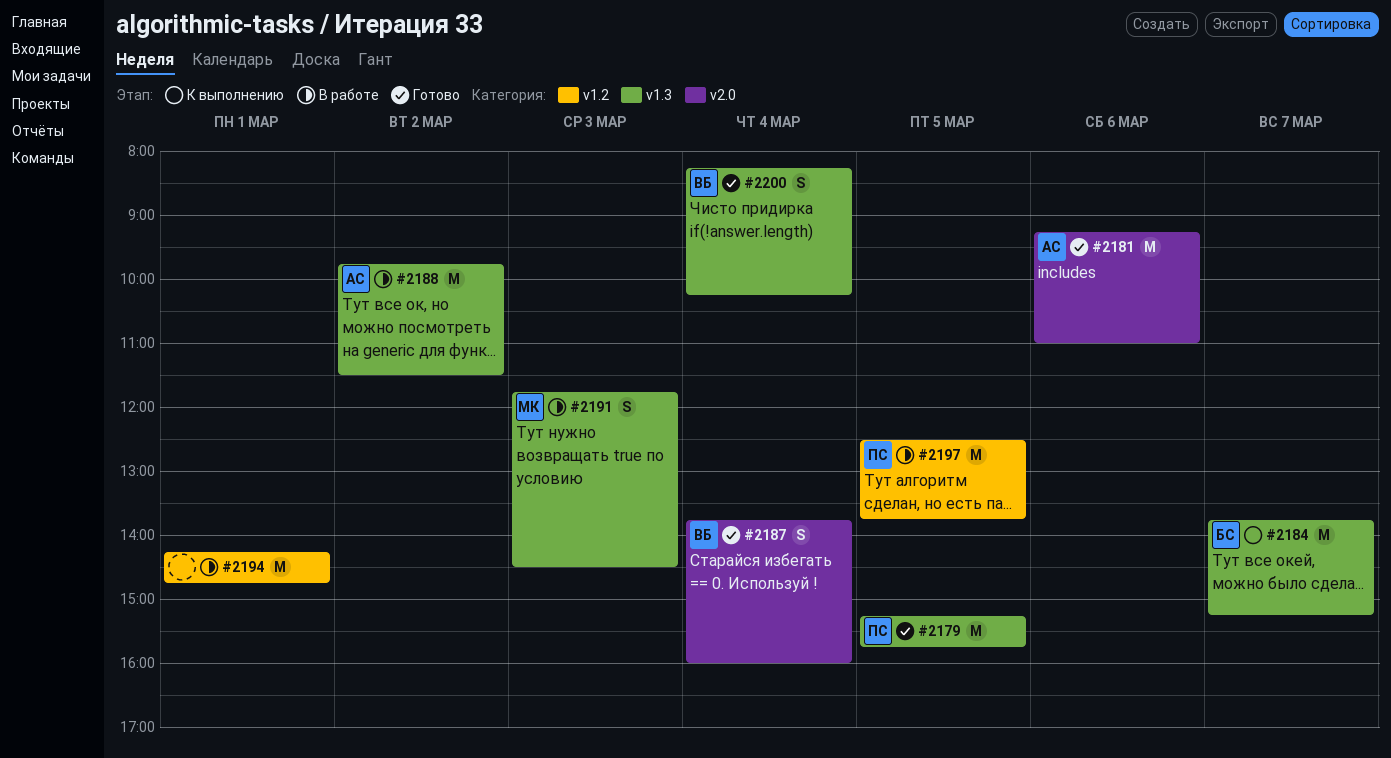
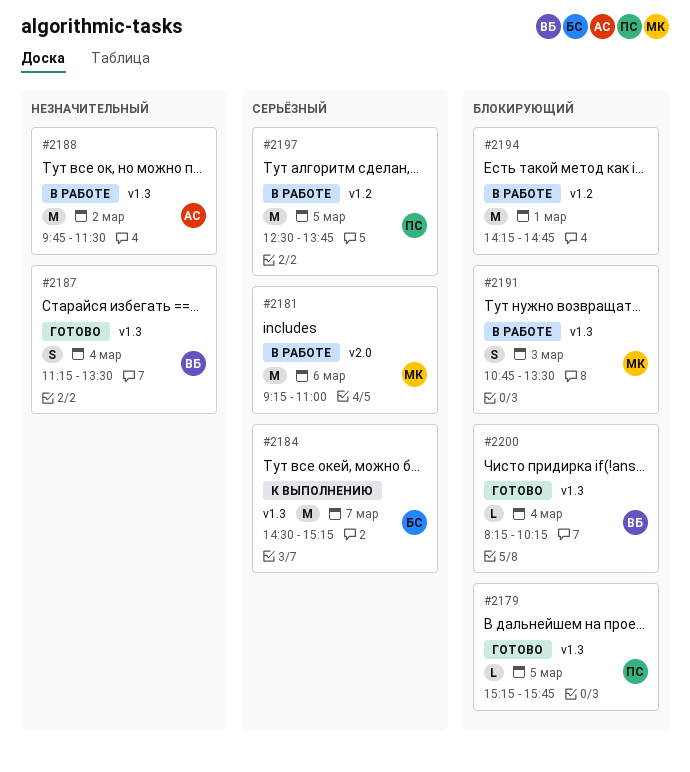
#2179, estimate: M -> L
#2181, status: Готово -> В работе
#2181, owner: АС -> МК
#2184, begins: 13:45 -> 14:30
#2187, label: v2.0 -> v1.3
#2187, begins: 13:45 -> 11:15
#2187, ends: 16:00 -> 13:30
#2191, begins: 11:45 -> 10:45
#2191, ends: 14:30 -> 13:30
#2200, estimate: S -> L

